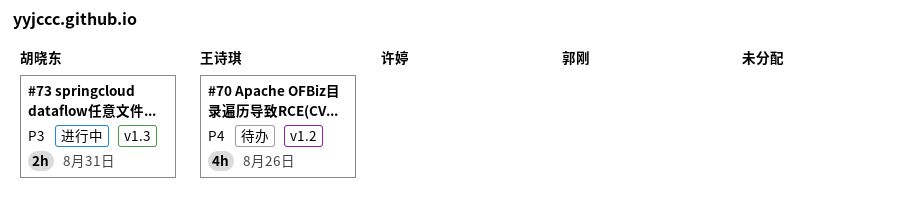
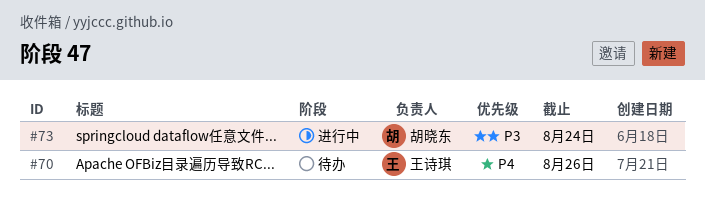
#73, due: Aug 31 -> Aug 24

